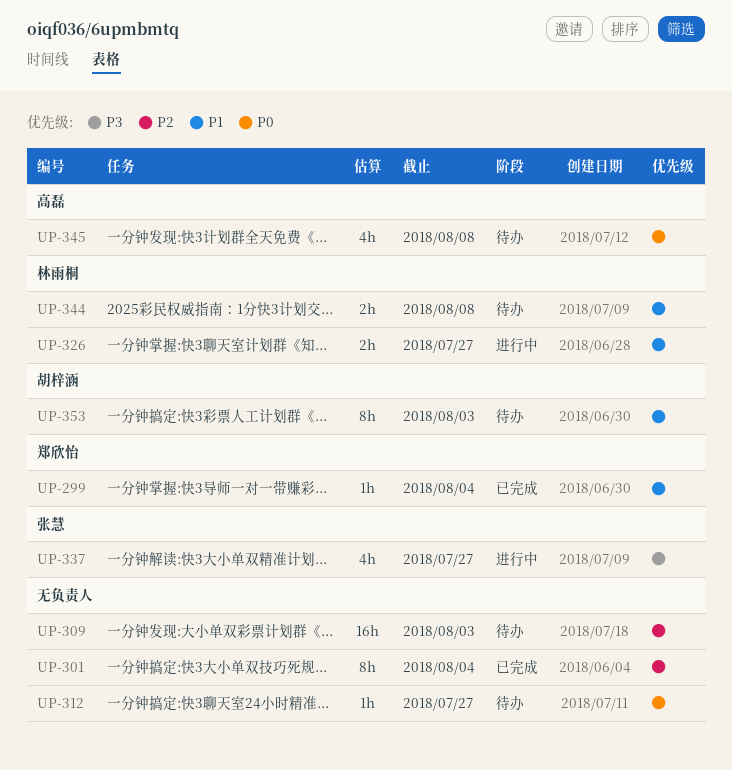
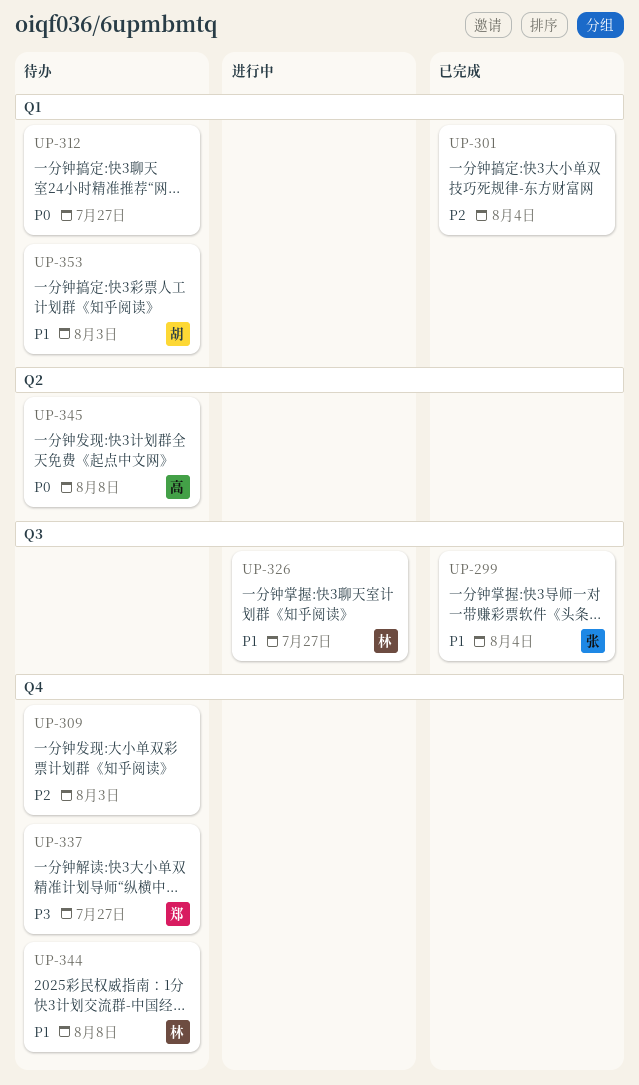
UP-299, owner: 郑欣怡 -> 张慧
UP-337, status: 进行中 -> 待办
UP-337, owner: 张慧 -> 郑欣怡

